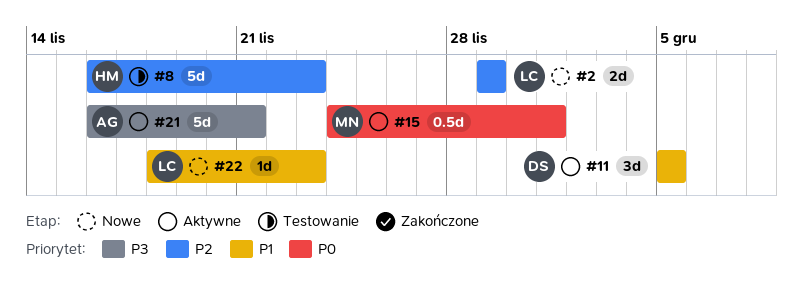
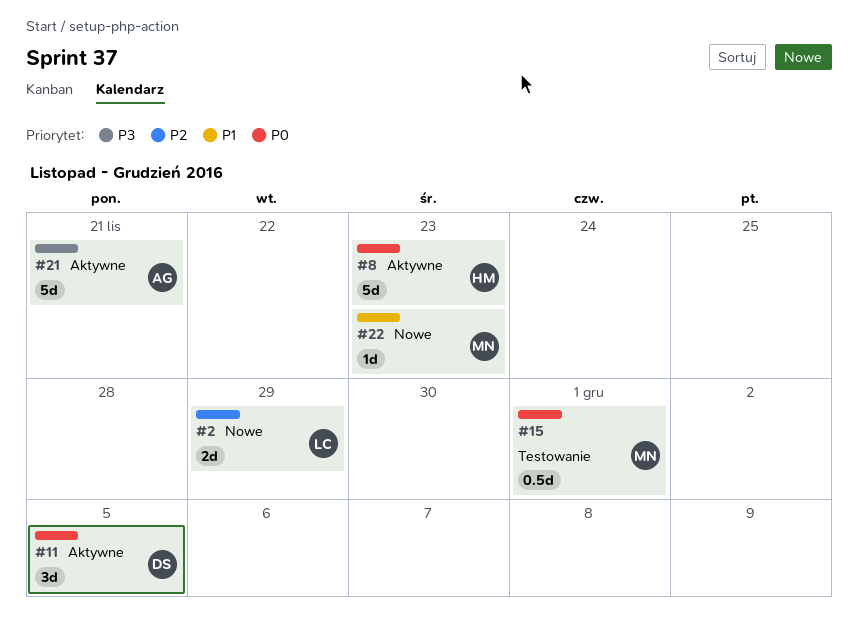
#8, status: Testowanie -> Aktywne
#8, priority: P2 -> P0
#11, priority: P1 -> P0
#15, status: Aktywne -> Testowanie
#22, owner: LC -> MN

